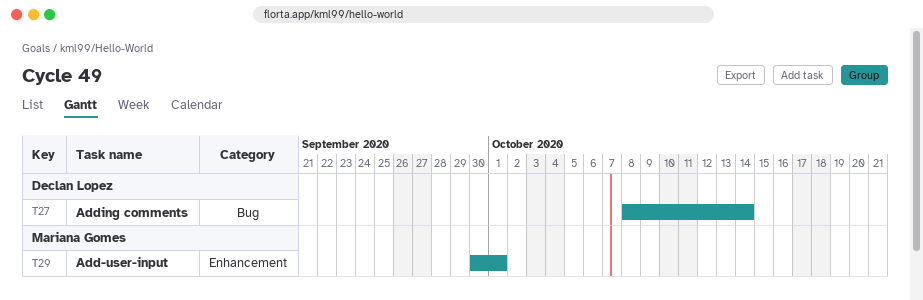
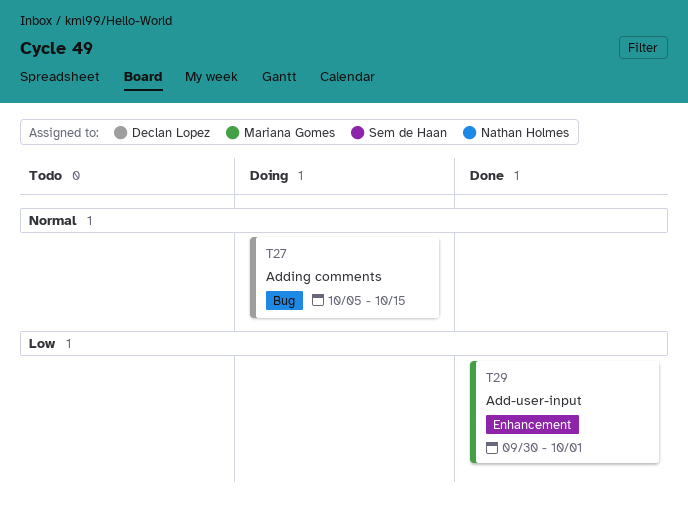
T27, start: Oct 8 -> Oct 5
T27, due: Oct 14 -> Oct 15

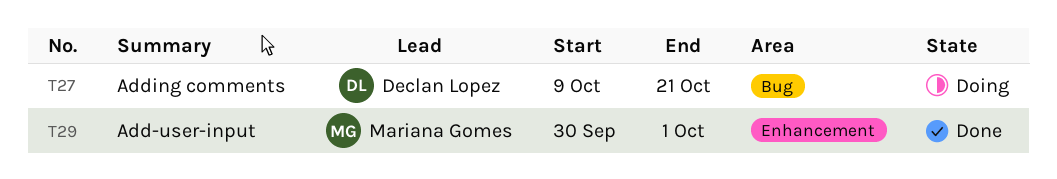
T27, start: Oct 5 -> Oct 9
T27, due: Oct 15 -> Oct 21

